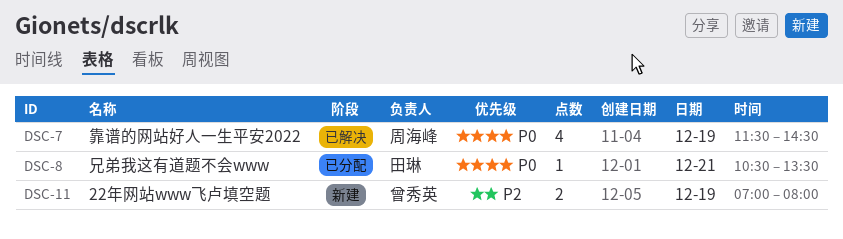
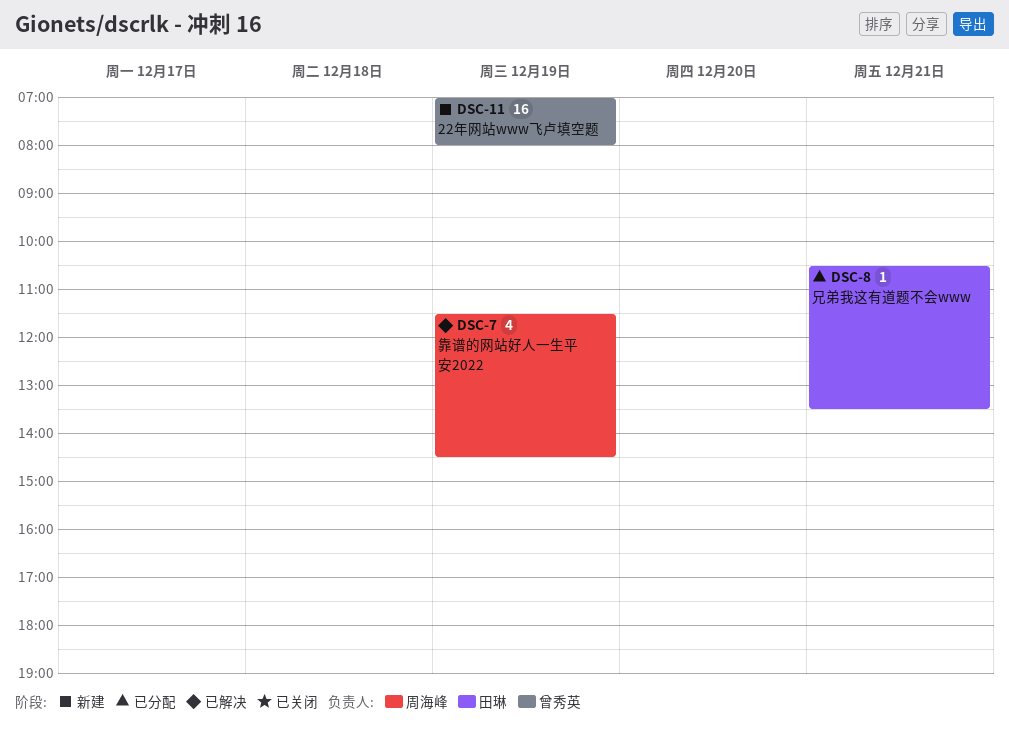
DSC-11, estimate: 2 -> 16

